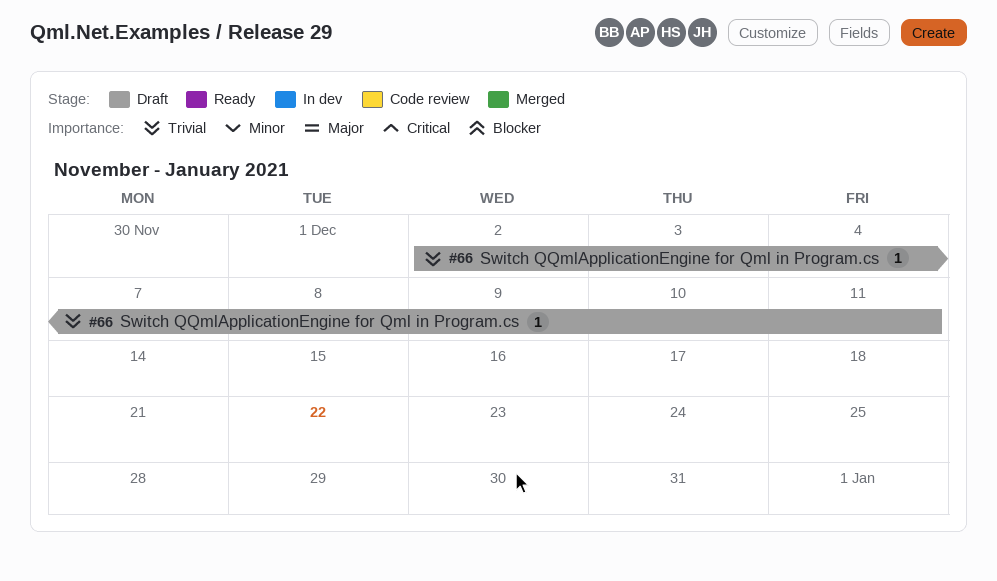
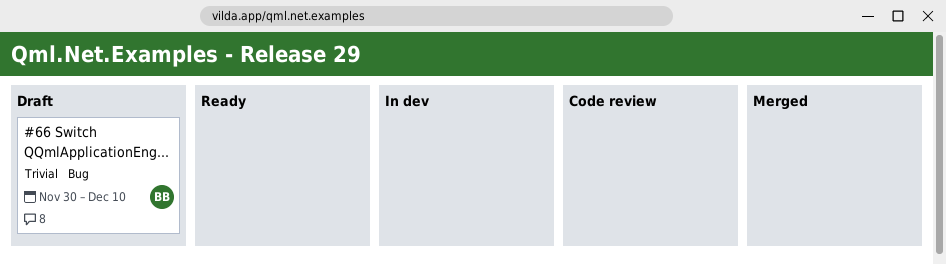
#66, start: Dec 2 -> Nov 30
#66, due: Dec 11 -> Dec 10

